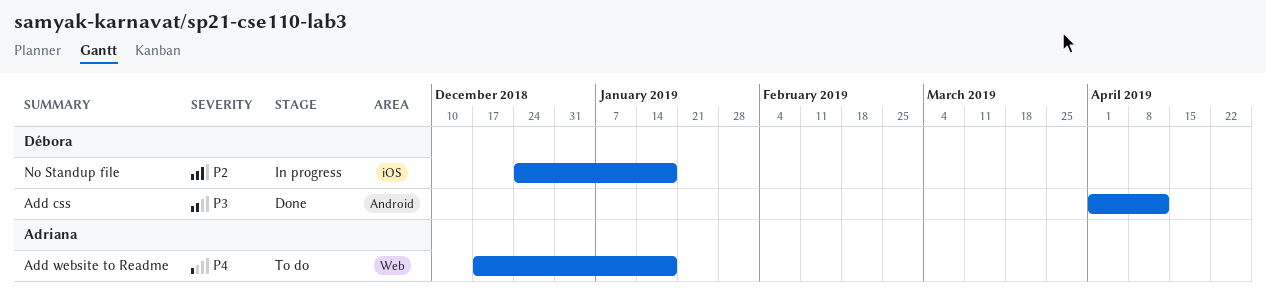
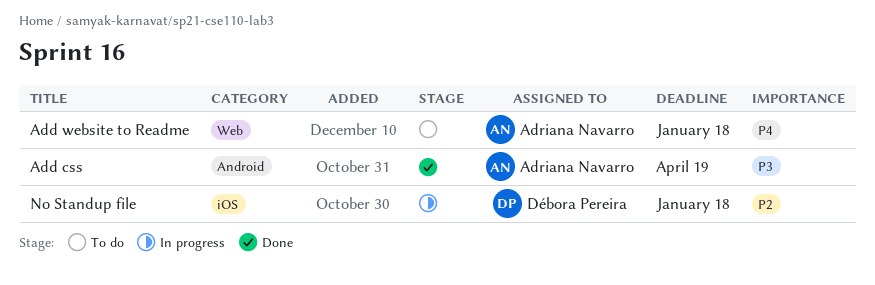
Add css, owner: Débora Pereira -> Adriana Navarro
Add css, due: Apr 12 -> Apr 19

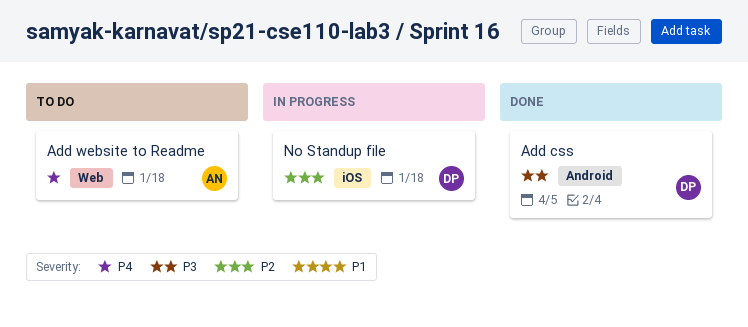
Add css, owner: Adriana Navarro -> Débora Pereira
Add css, due: Apr 19 -> Apr 5

